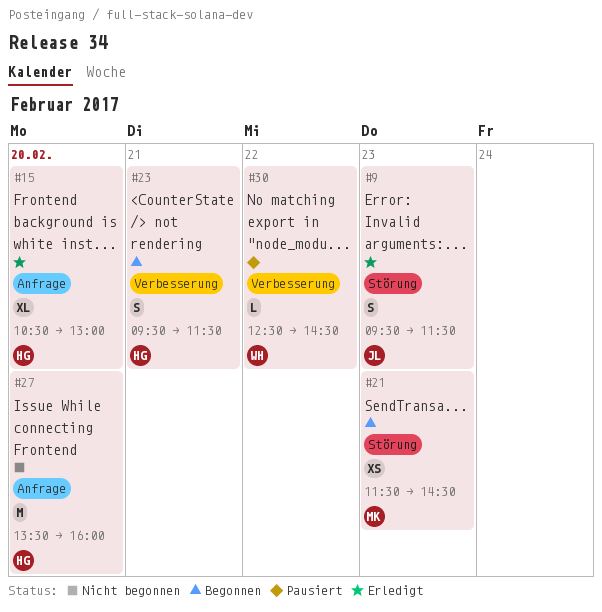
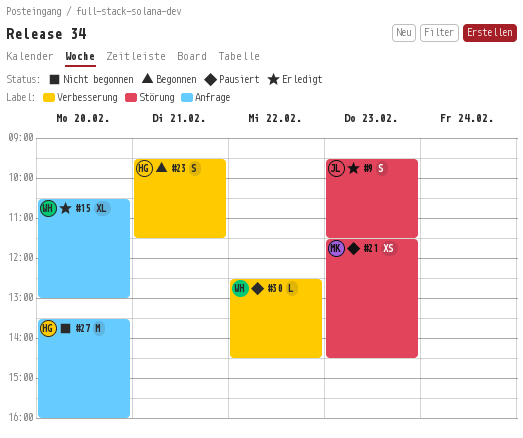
#15, owner: HG -> WH
#21, status: Begonnen -> Pausiert

